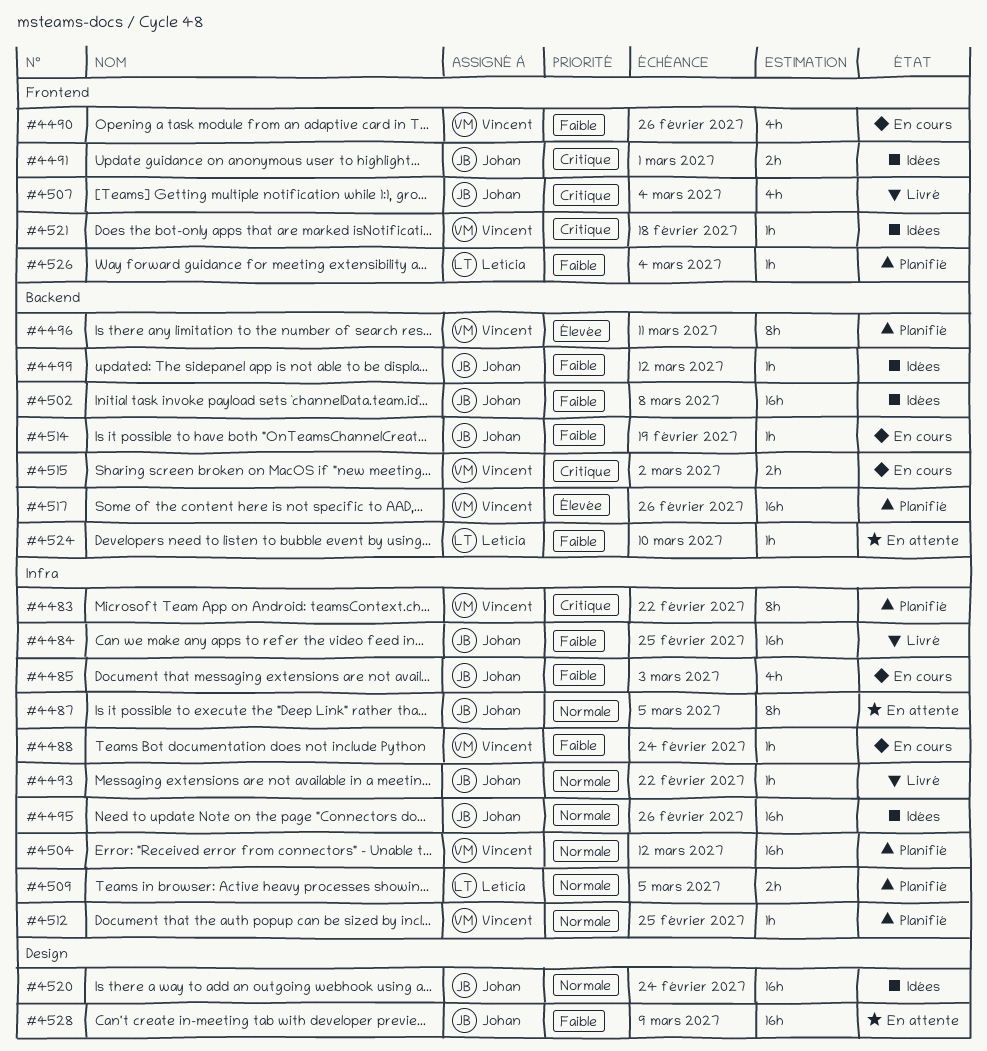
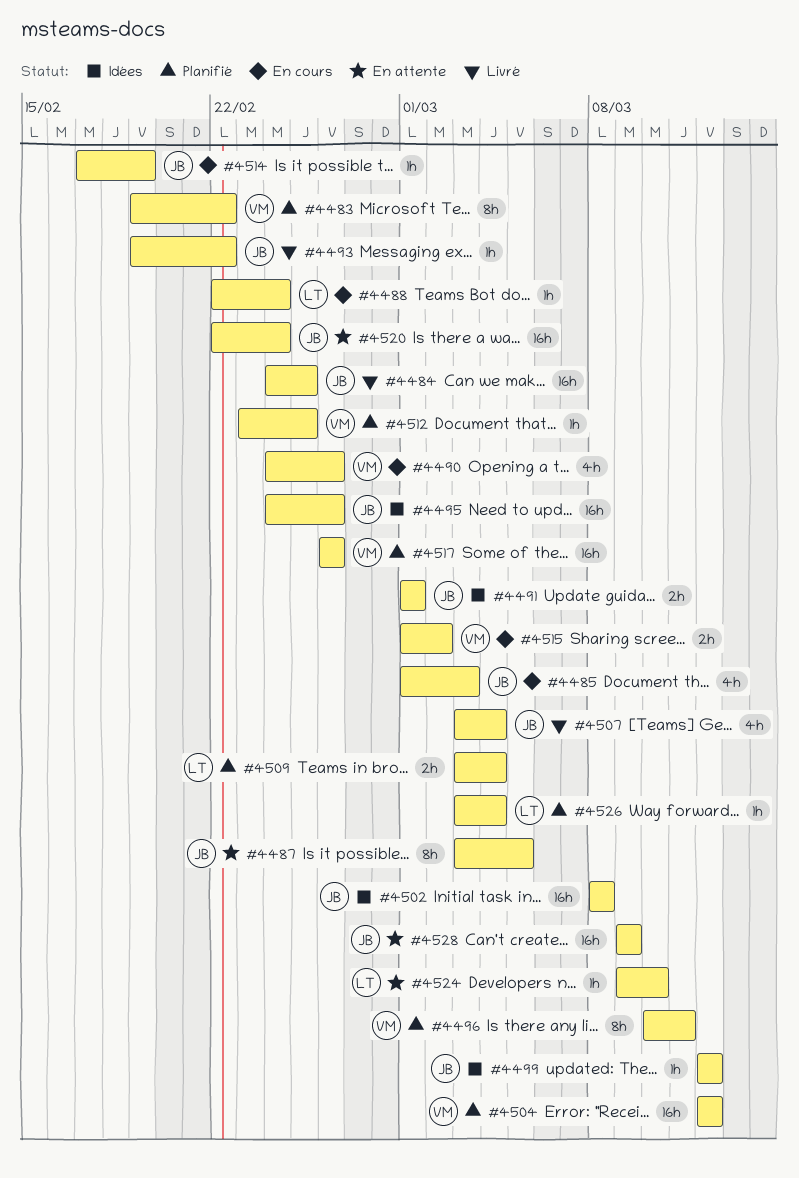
#4488, owner: Vincent -> Letícia
#4509, due: Mar 5 -> Mar 4
#4520, status: Idées -> En attente
#4521: present -> none

